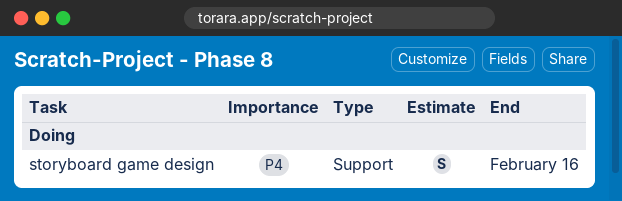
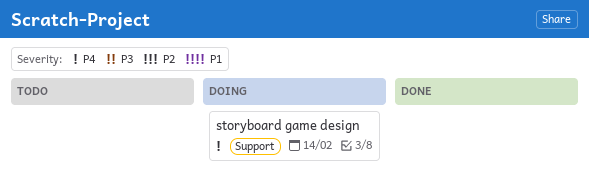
storyboard game design, due: Feb 16 -> Feb 14

